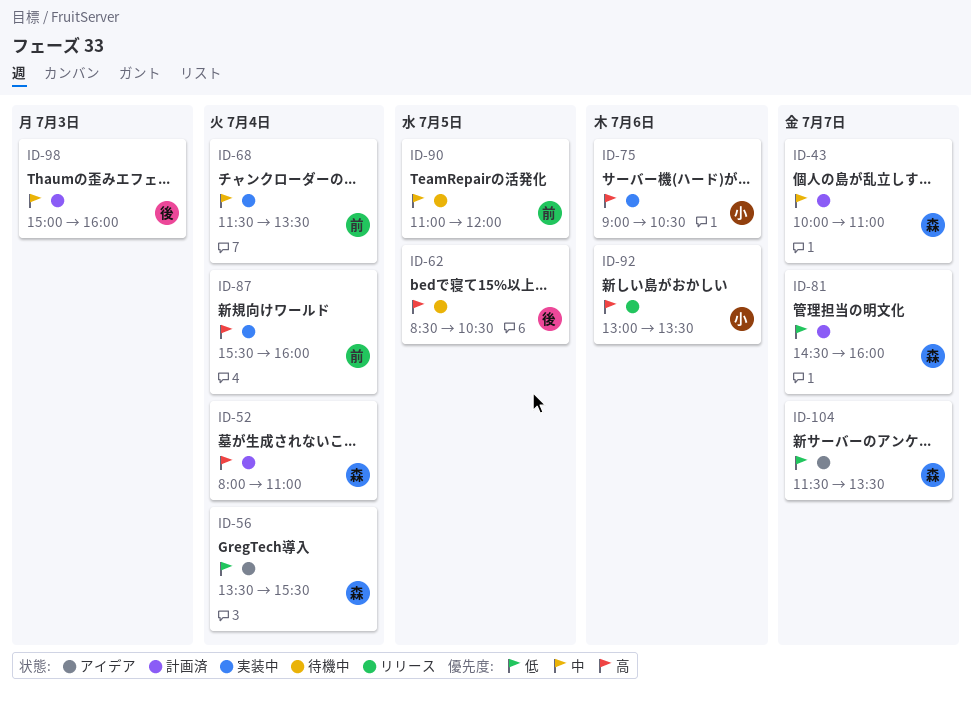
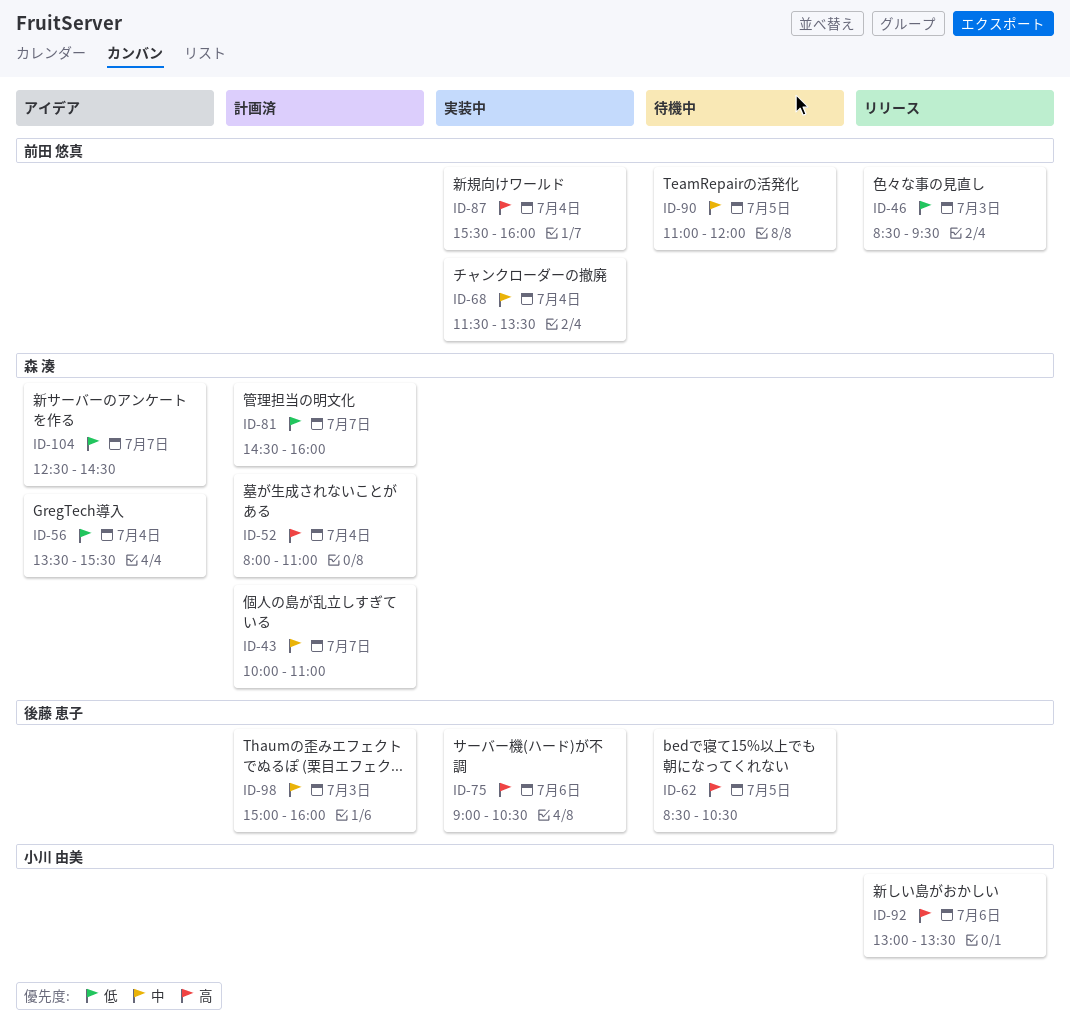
ID-46: none -> present
ID-75, owner: 小川 由美 -> 後藤 恵子
ID-104, begins: 11:30 -> 12:30
ID-104, ends: 13:30 -> 14:30

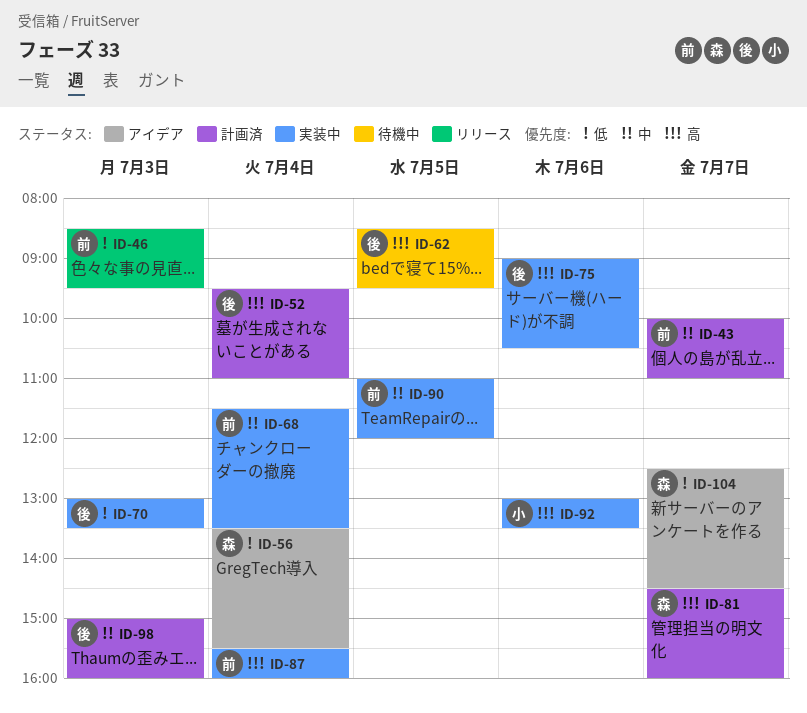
ID-43, owner: 森 湊 -> 前田 悠真
ID-52, owner: 森 湊 -> 後藤 恵子
ID-52, begins: 08:00 -> 09:30
ID-62, ends: 10:30 -> 09:30
ID-70: none -> present
ID-81, priority: 低 -> 高
ID-90, status: 待機中 -> 実装中
ID-92, status: リリース -> 実装中

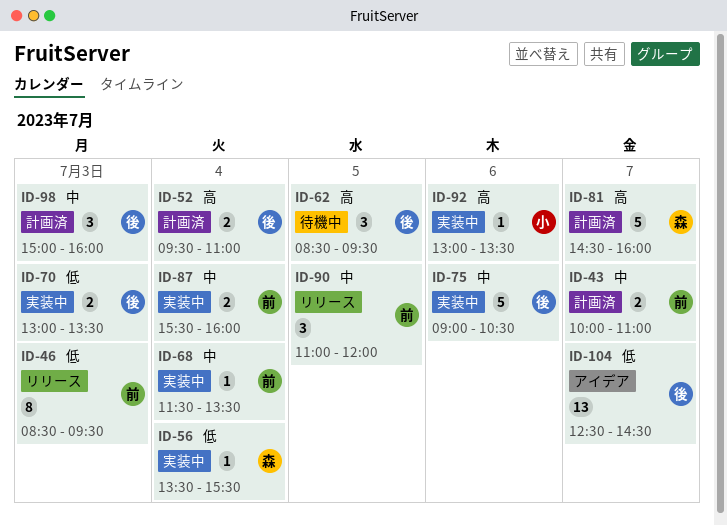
ID-56, status: アイデア -> 実装中
ID-75, priority: 高 -> 中
ID-87, priority: 高 -> 中
ID-90, status: 実装中 -> リリース
ID-104, owner: 森 -> 後

